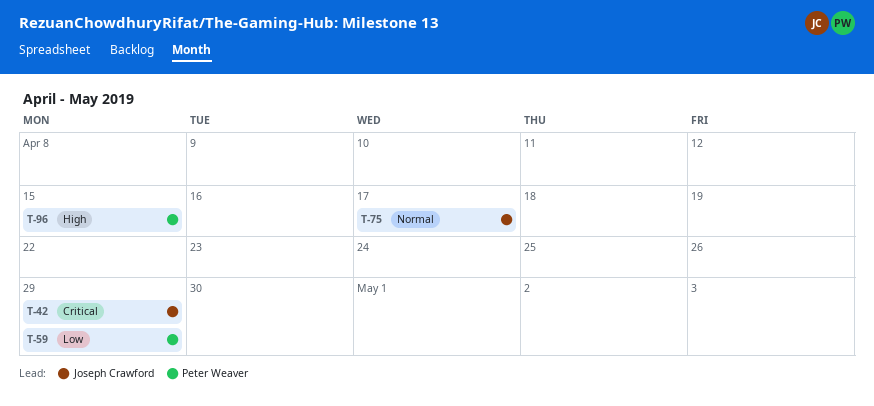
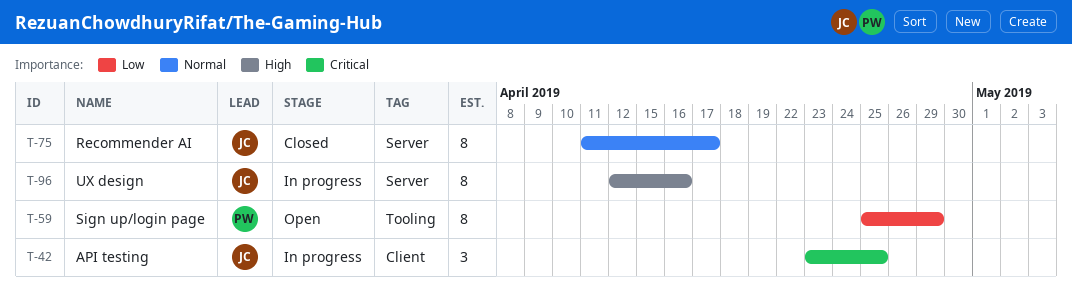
T-42, due: Apr 29 -> Apr 25
T-96, owner: Peter Weaver -> Joseph Crawford
T-96, due: Apr 15 -> Apr 16

